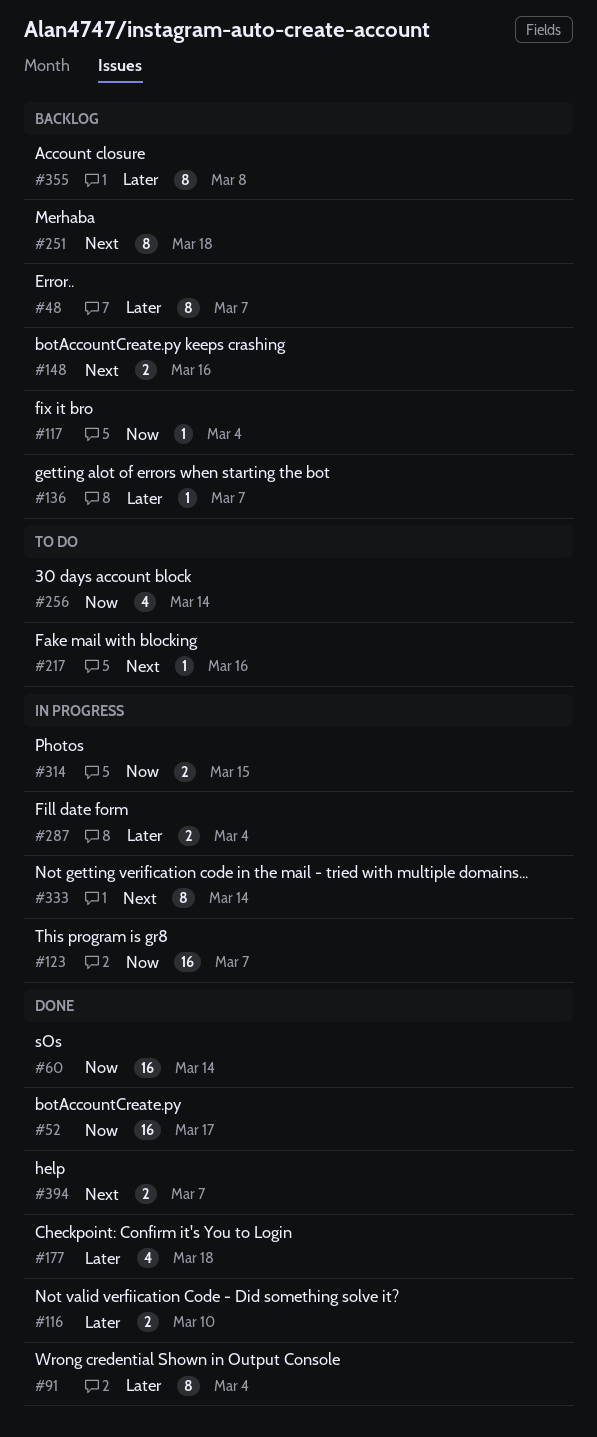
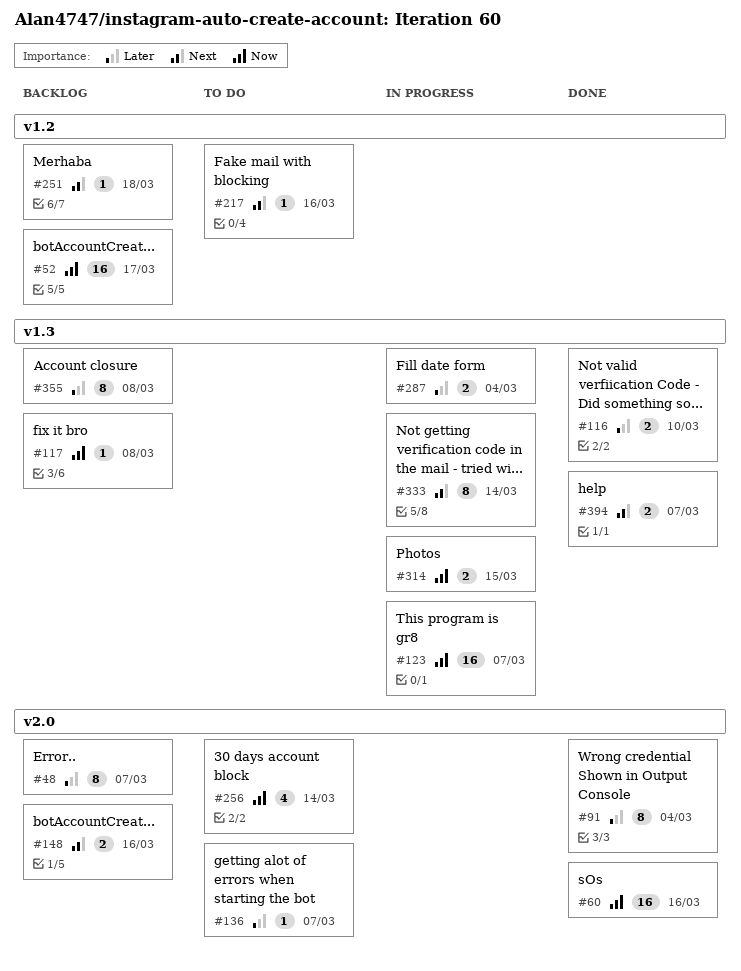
#52, status: Done -> Backlog
#60, due: Mar 14 -> Mar 16
#117, due: Mar 4 -> Mar 8
#136, status: Backlog -> To do
#177: present -> none
#251, estimate: 8 -> 1

